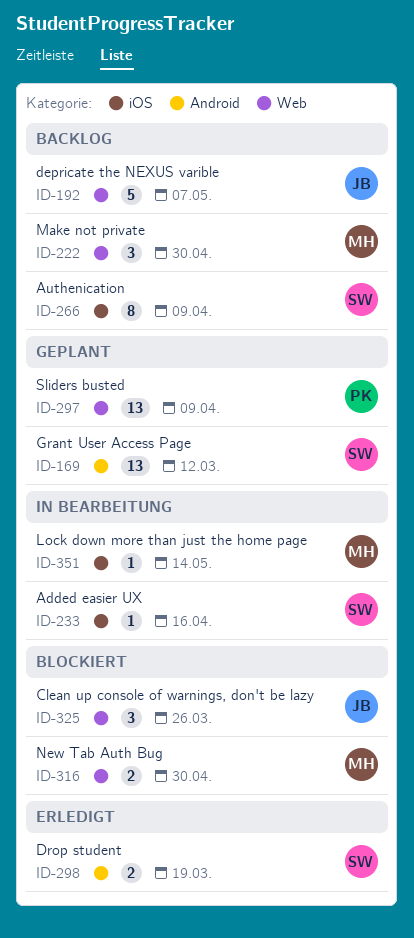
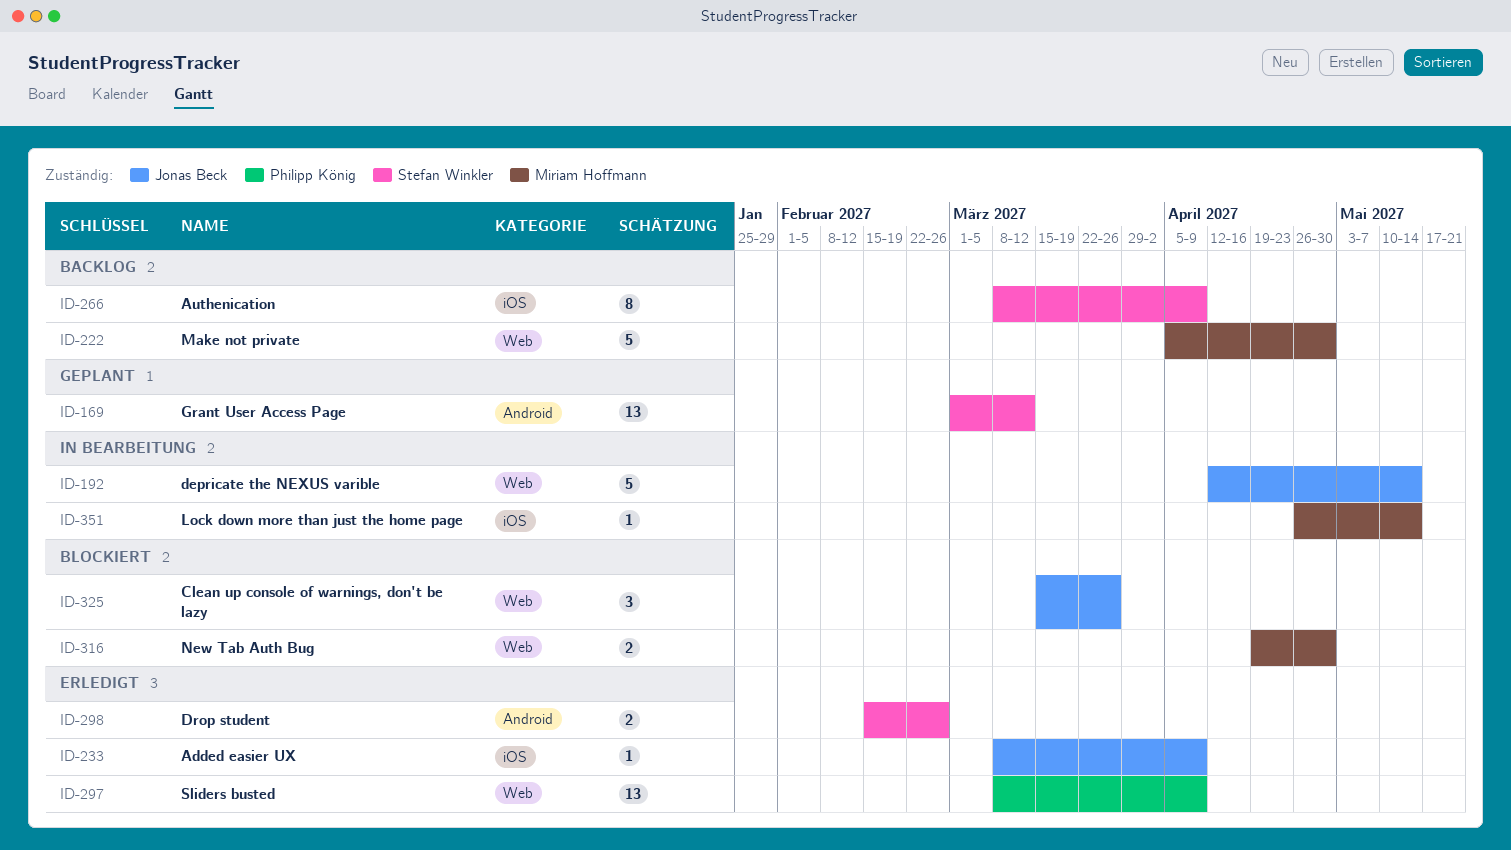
ID-192, status: Backlog -> In Bearbeitung
ID-192, due: May 7 -> May 14
ID-222, estimate: 3 -> 5
ID-233, status: In Bearbeitung -> Erledigt
ID-233, owner: Stefan Winkler -> Jonas Beck
ID-233, due: Apr 16 -> Apr 9
ID-297, status: Geplant -> Erledigt
ID-298, due: Mar 19 -> Feb 26

